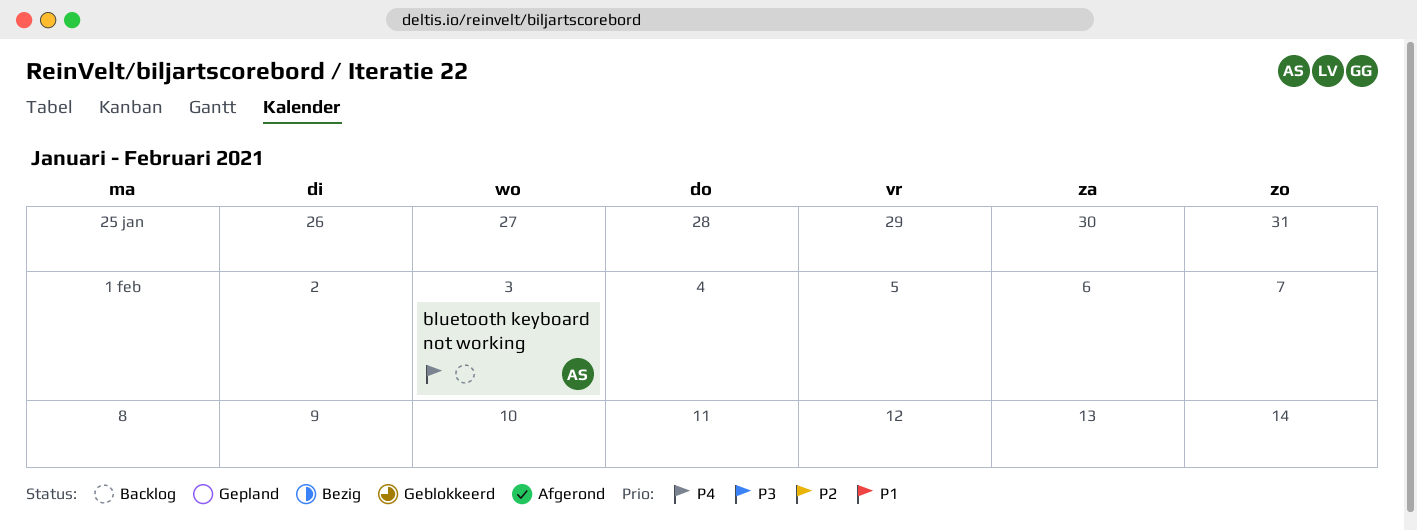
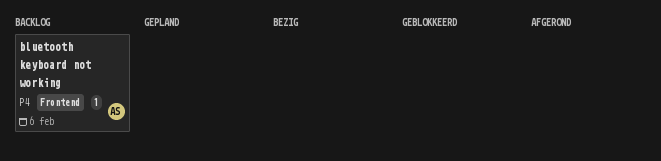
bluetooth keyboard not working, due: Feb 3 -> Feb 6

